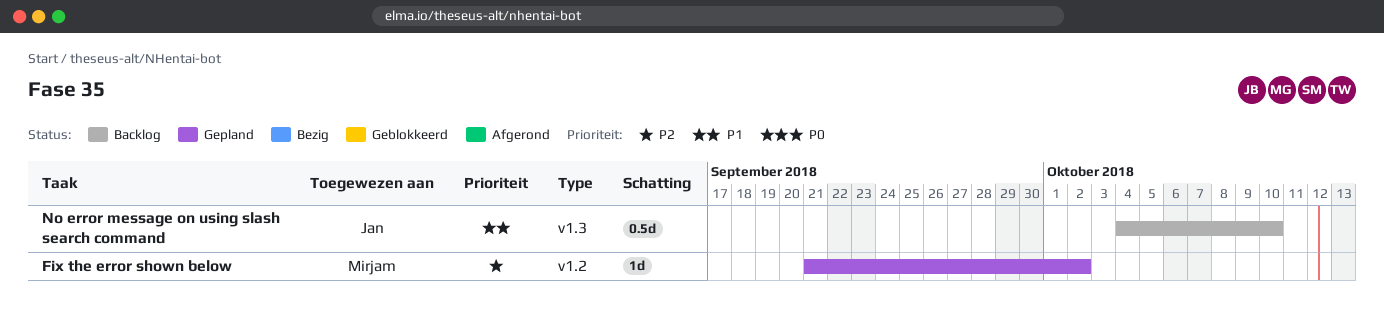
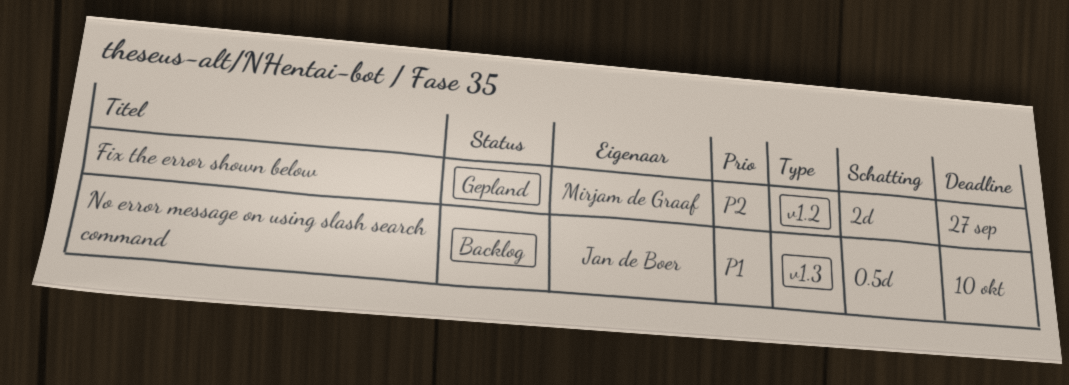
Fix the error shown below, estimate: 1d -> 2d
Fix the error shown below, due: Oct 2 -> Sep 27

